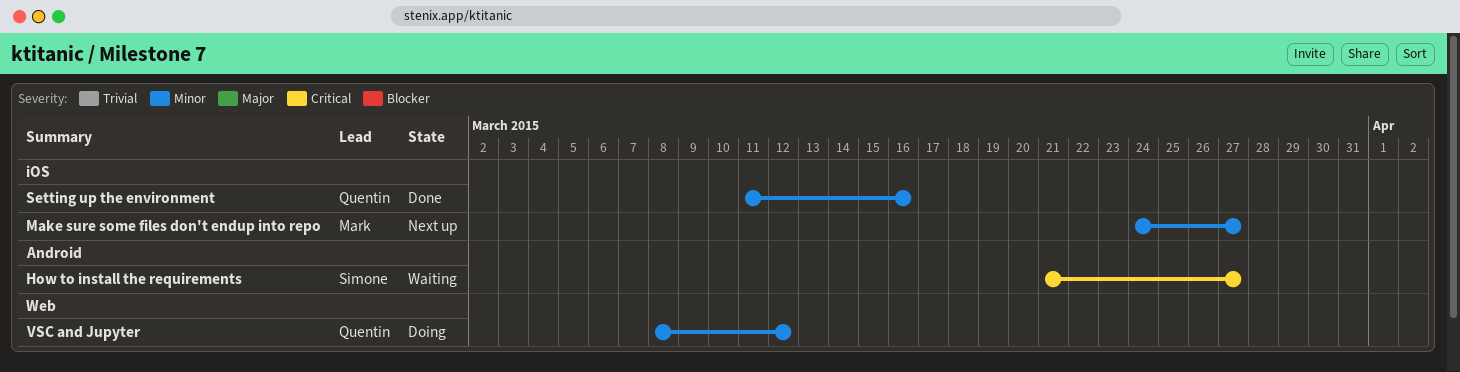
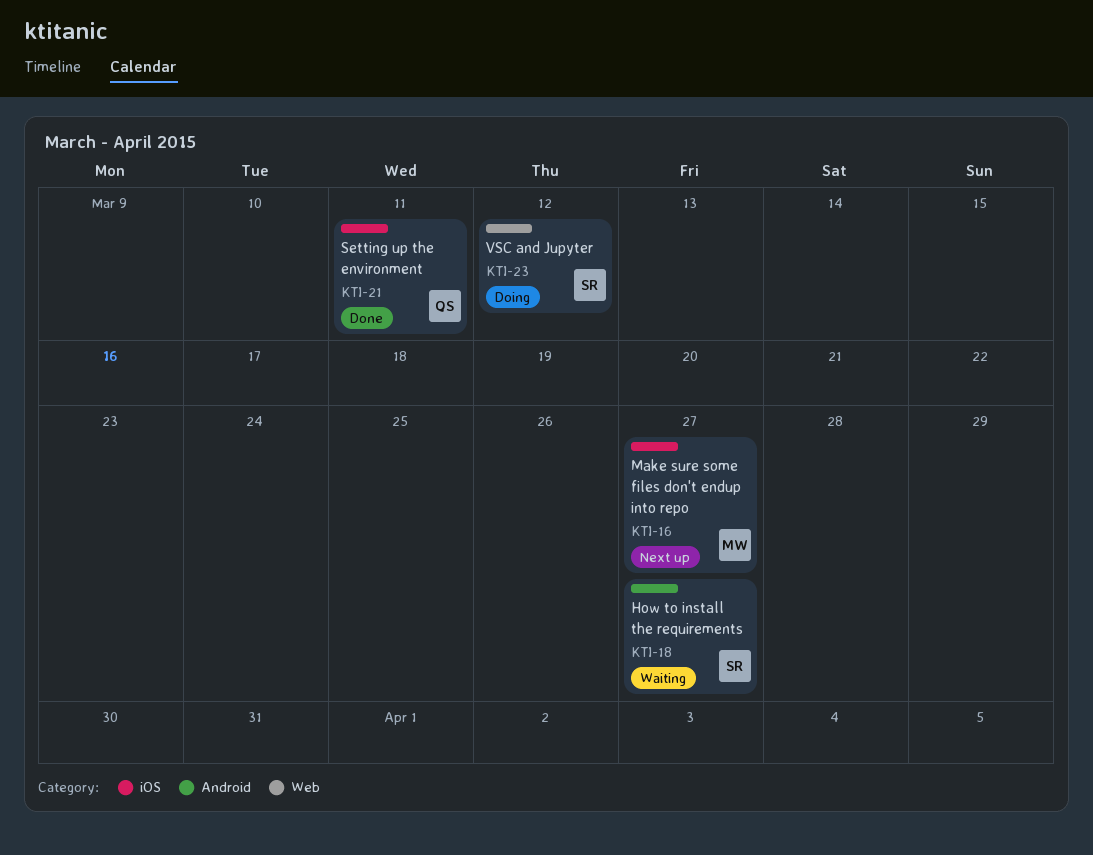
Setting up the environment, due: Mar 16 -> Mar 11
VSC and Jupyter, owner: Quentin -> Simone

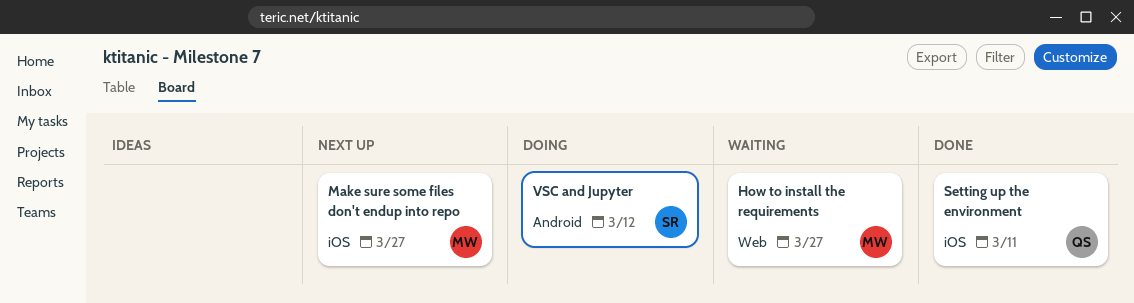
How to install the requirements, owner: SR -> MW
How to install the requirements, label: Android -> Web
VSC and Jupyter, label: Web -> Android

